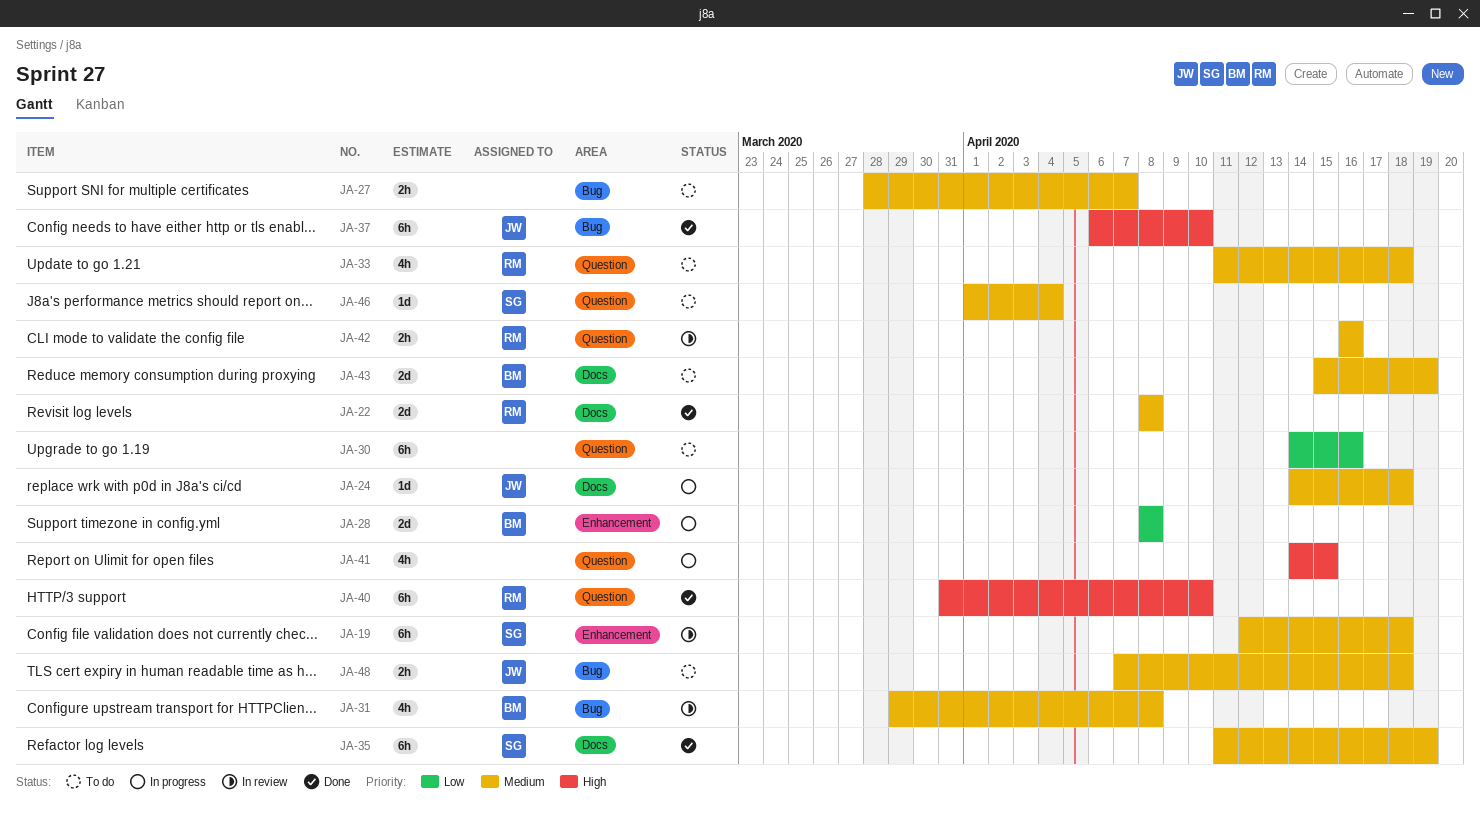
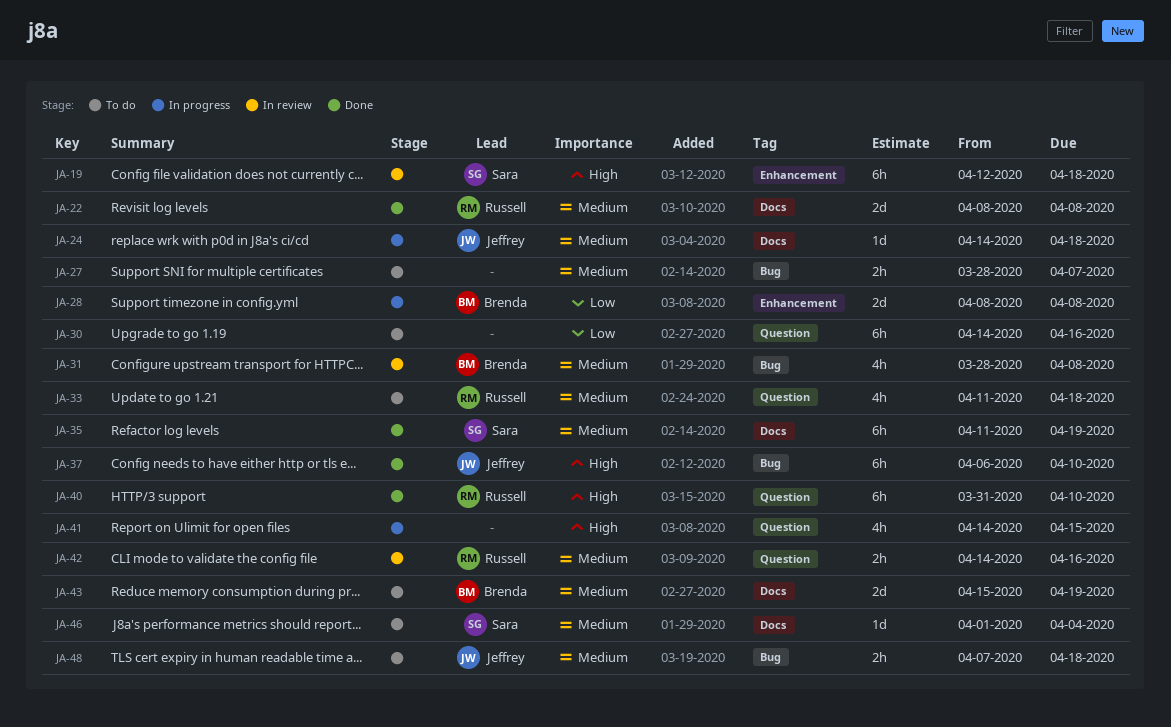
JA-19, priority: Medium -> High
JA-31, start: Mar 29 -> Mar 28
JA-42, start: Apr 16 -> Apr 14
JA-46, label: Question -> Docs

